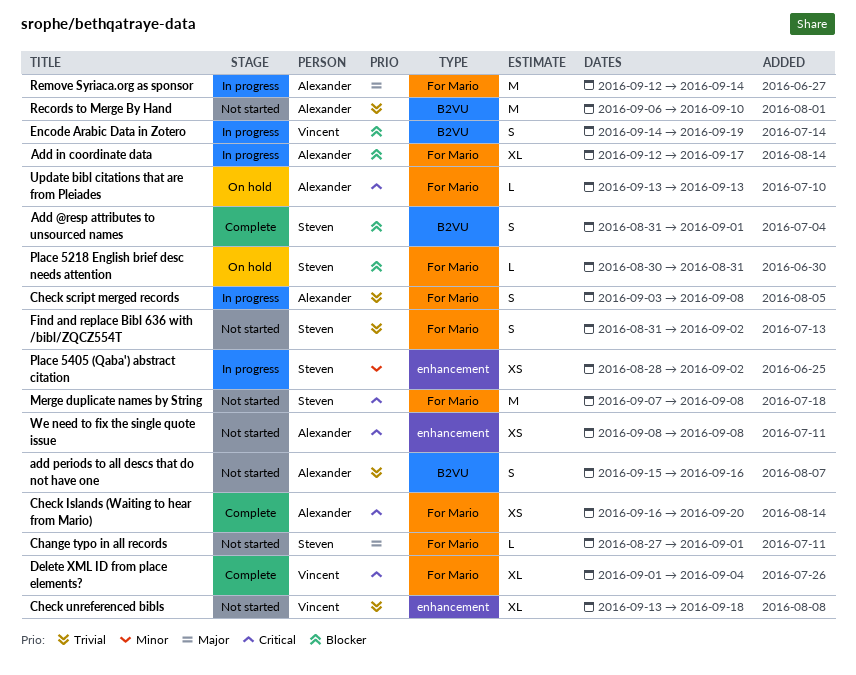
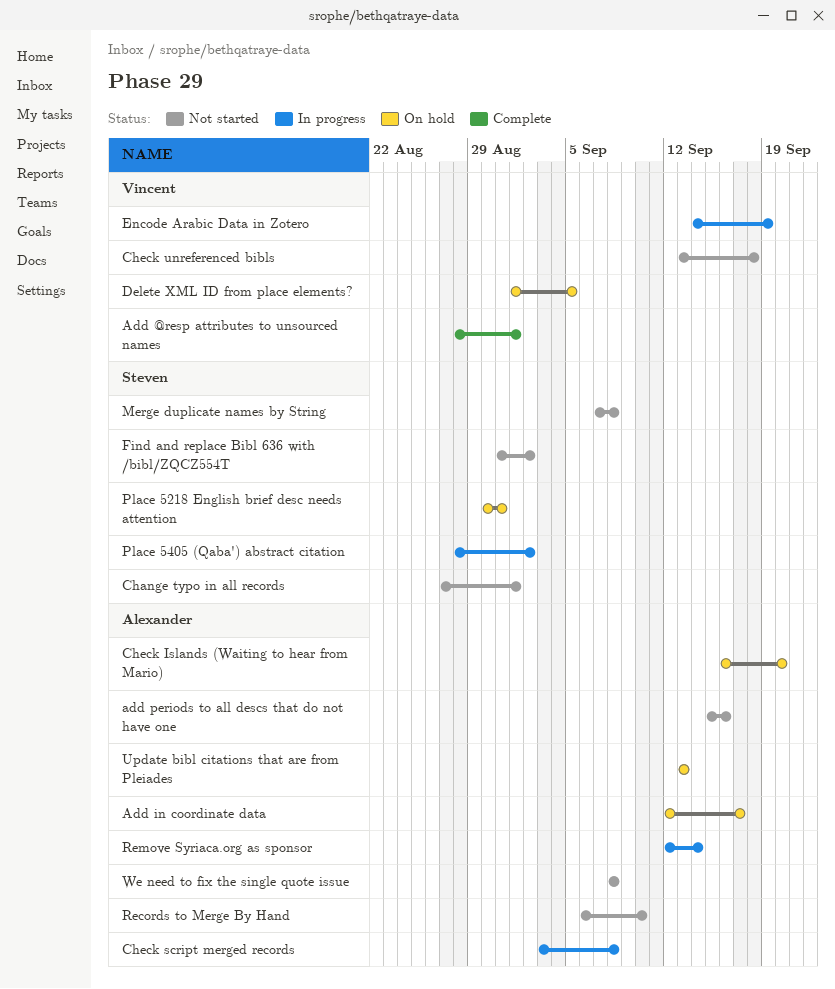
Add @resp attributes to unsourced names, owner: Steven -> Vincent
Add @resp attributes to unsourced names, start: Aug 31 -> Aug 28
Add in coordinate data, status: In progress -> On hold
Check Islands (Waiting to hear from Mario), status: Complete -> On hold
Delete XML ID from place elements?, status: Complete -> On hold
Delete XML ID from place elements?, due: Sep 4 -> Sep 5

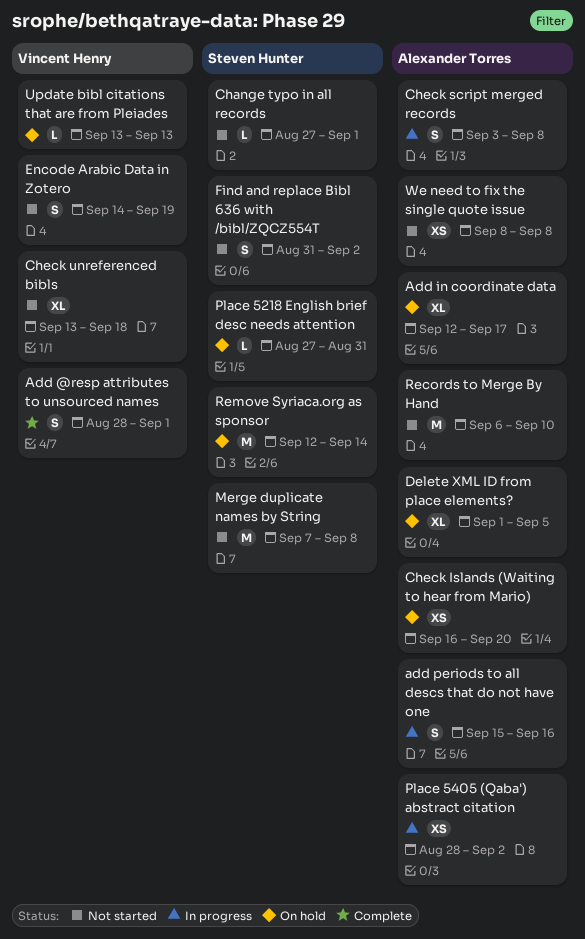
add periods to all descs that do not have one, status: Not started -> In progress
Delete XML ID from place elements?, owner: Vincent Henry -> Alexander Torres
Encode Arabic Data in Zotero, status: In progress -> Not started
Place 5218 English brief desc needs attention, start: Aug 30 -> Aug 27
Place 5405 (Qaba') abstract citation, owner: Steven Hunter -> Alexander Torres
Remove Syriaca.org as sponsor, status: In progress -> On hold
Remove Syriaca.org as sponsor, owner: Alexander Torres -> Steven Hunter
Update bibl citations that are from Pleiades, owner: Alexander Torres -> Vincent Henry

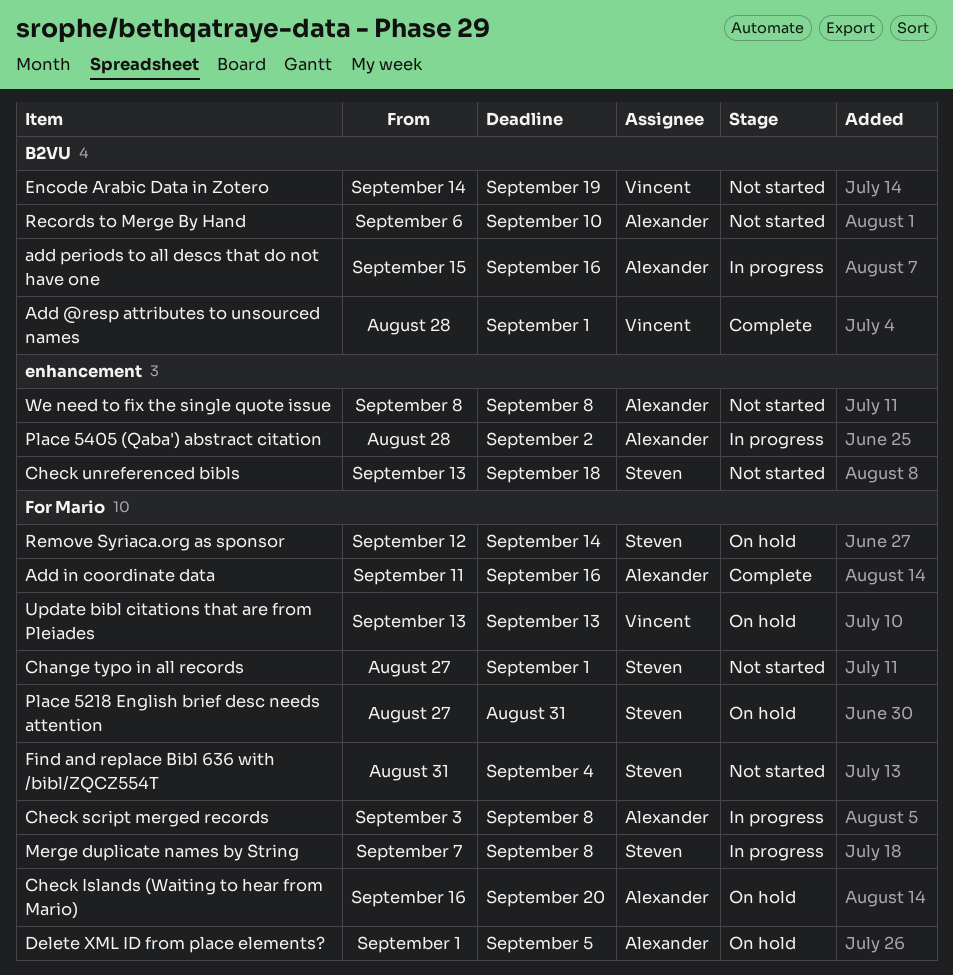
Add in coordinate data, status: On hold -> Complete
Add in coordinate data, start: Sep 12 -> Sep 11
Add in coordinate data, due: Sep 17 -> Sep 16
Check unreferenced bibls, owner: Vincent Henry -> Steven Hunter
Find and replace Bibl 636 with /bibl/ZQCZ554T, due: Sep 2 -> Sep 4
Merge duplicate names by String, status: Not started -> In progress

